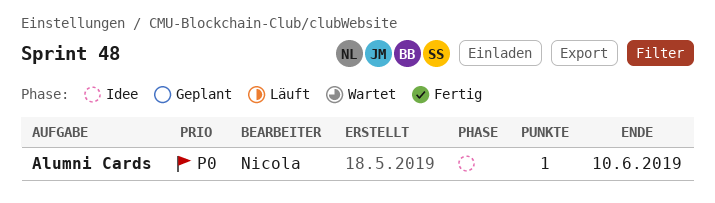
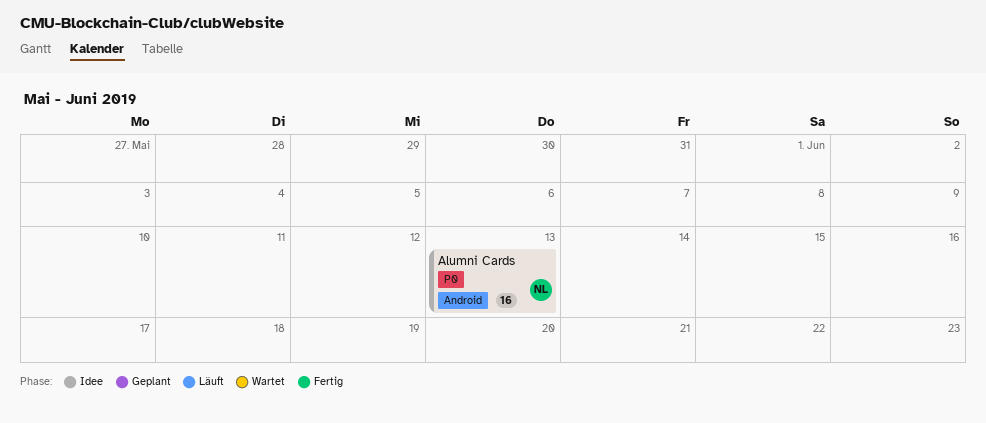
Alumni Cards, estimate: 1 -> 16
Alumni Cards, due: Jun 10 -> Jun 13

